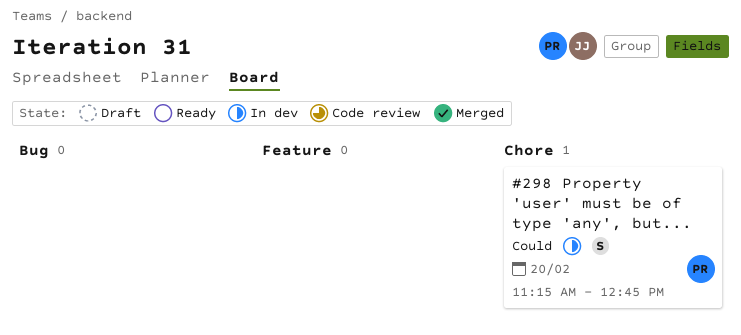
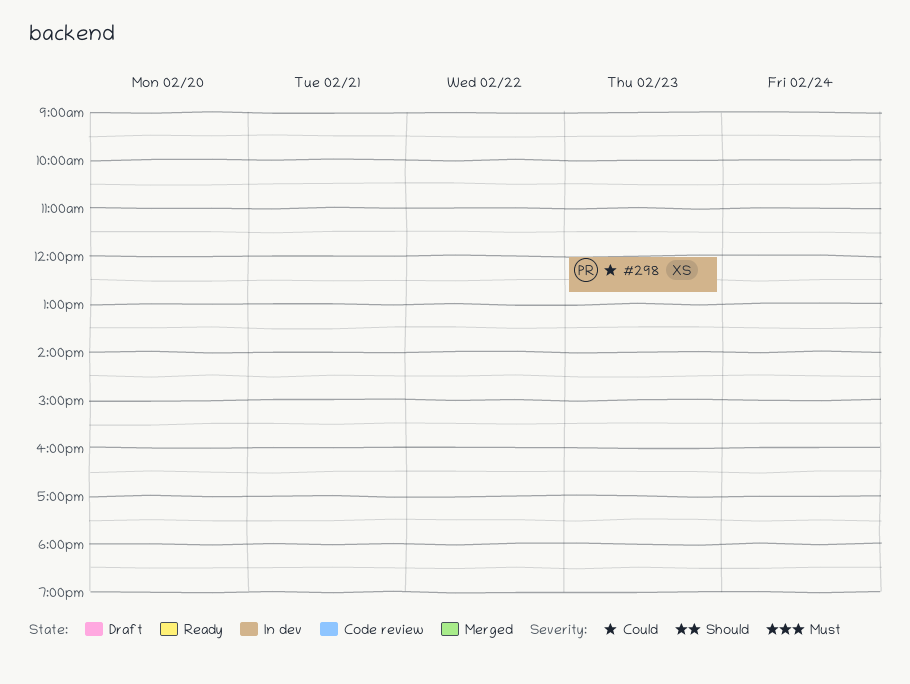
#298, estimate: S -> XS
#298, day: Feb 20 -> Feb 23
#298, begins: 11:15 -> 12:00

